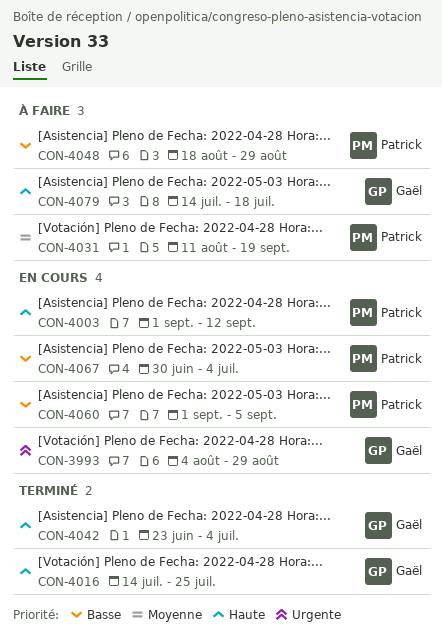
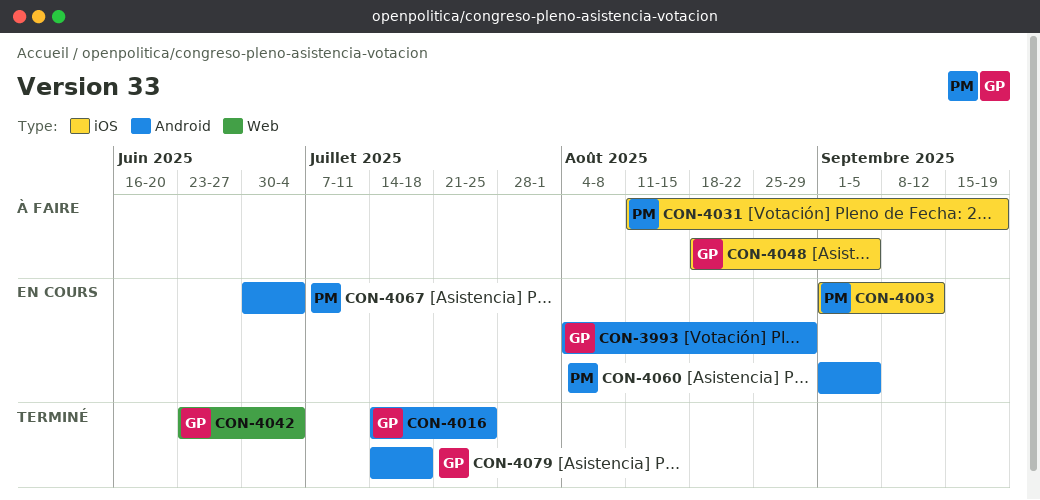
CON-4048, owner: Patrick -> Gaël
CON-4048, due: Aug 29 -> Sep 5
CON-4079, status: À faire -> Terminé

